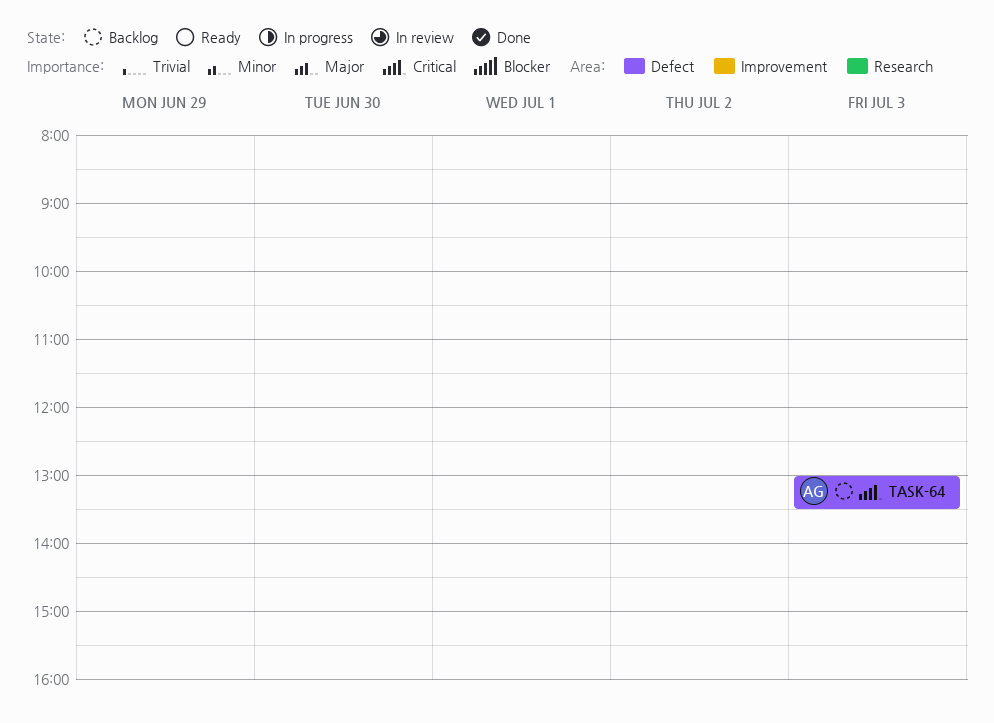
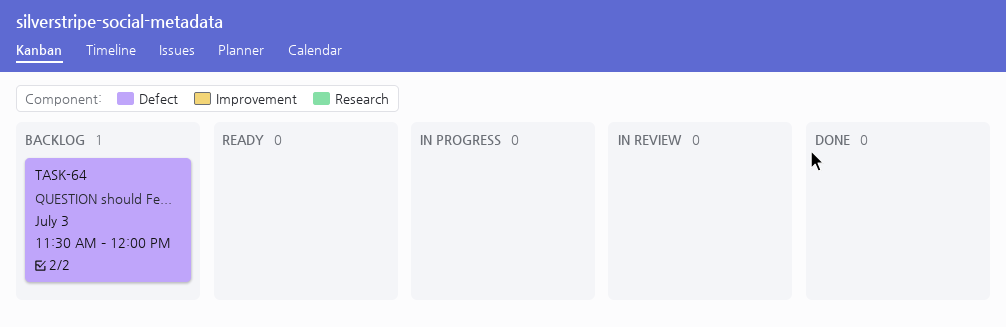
TASK-64, begins: 13:00 -> 11:30
TASK-64, ends: 13:30 -> 12:00

